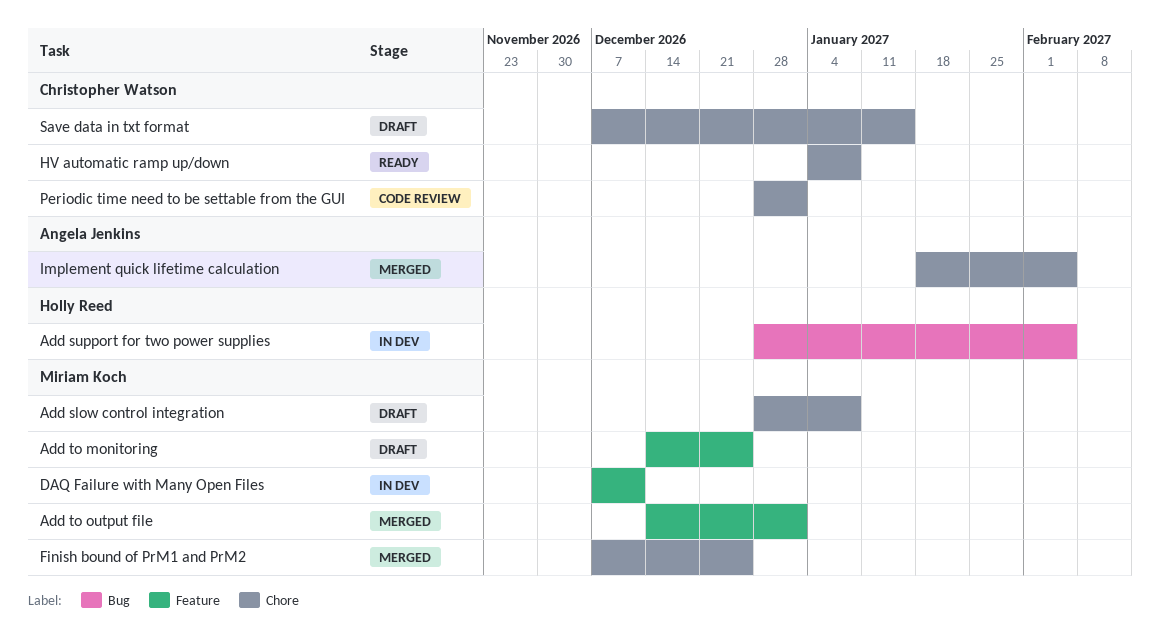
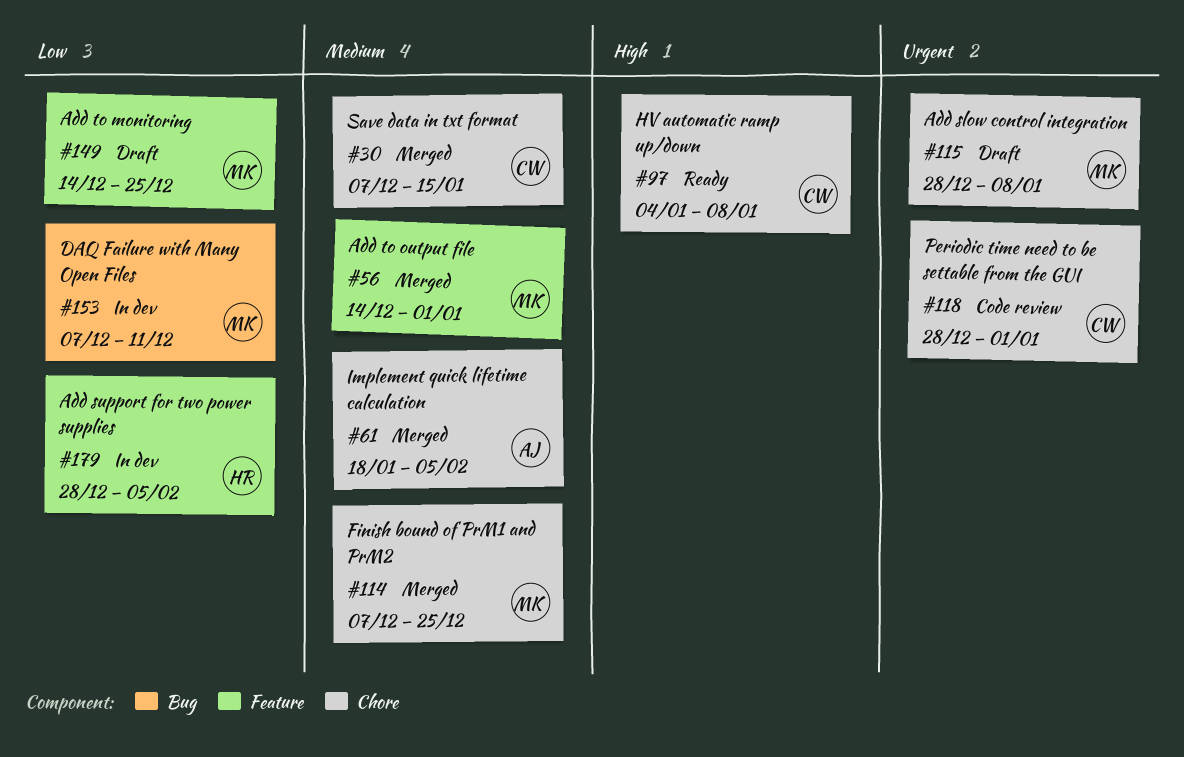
Add support for two power supplies, label: Bug -> Feature
DAQ Failure with Many Open Files, label: Feature -> Bug
Save data in txt format, status: Draft -> Merged

